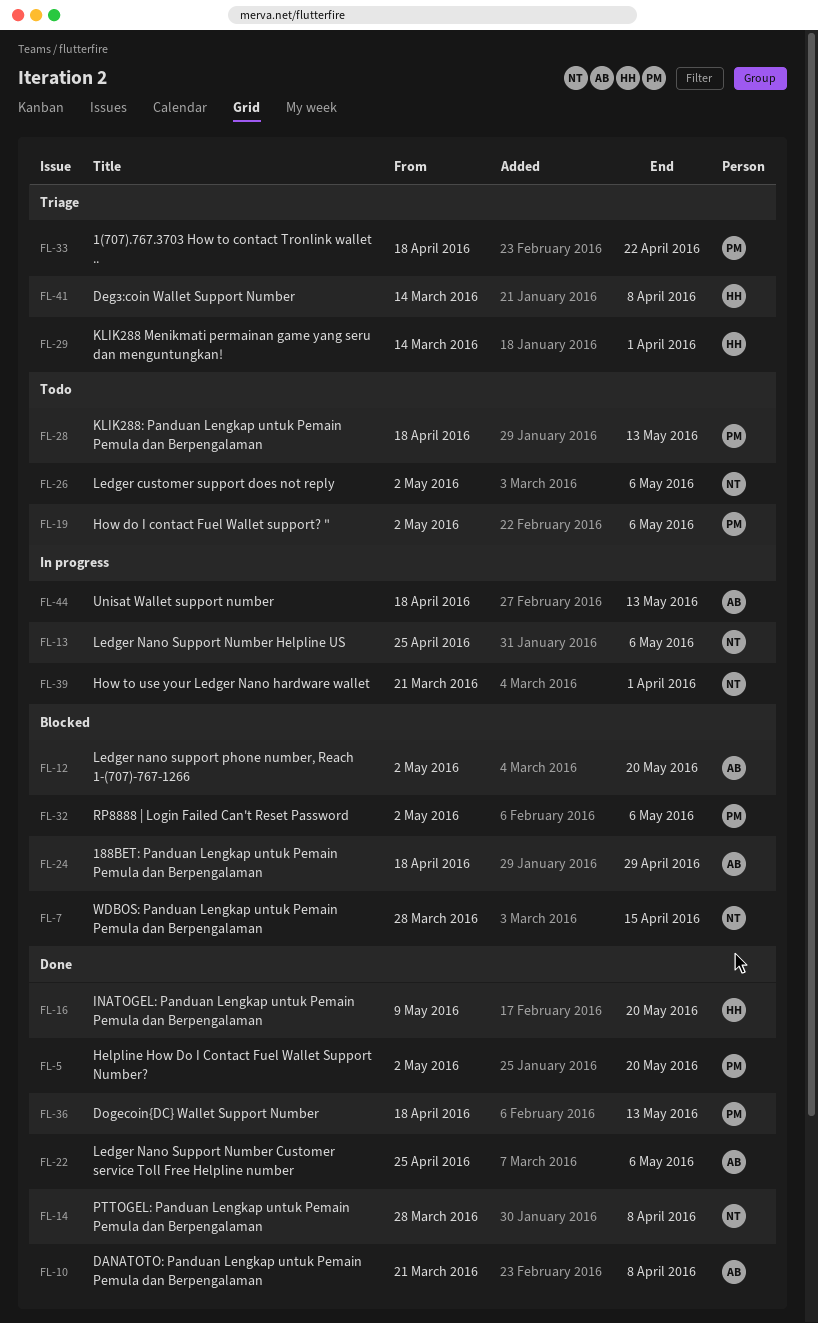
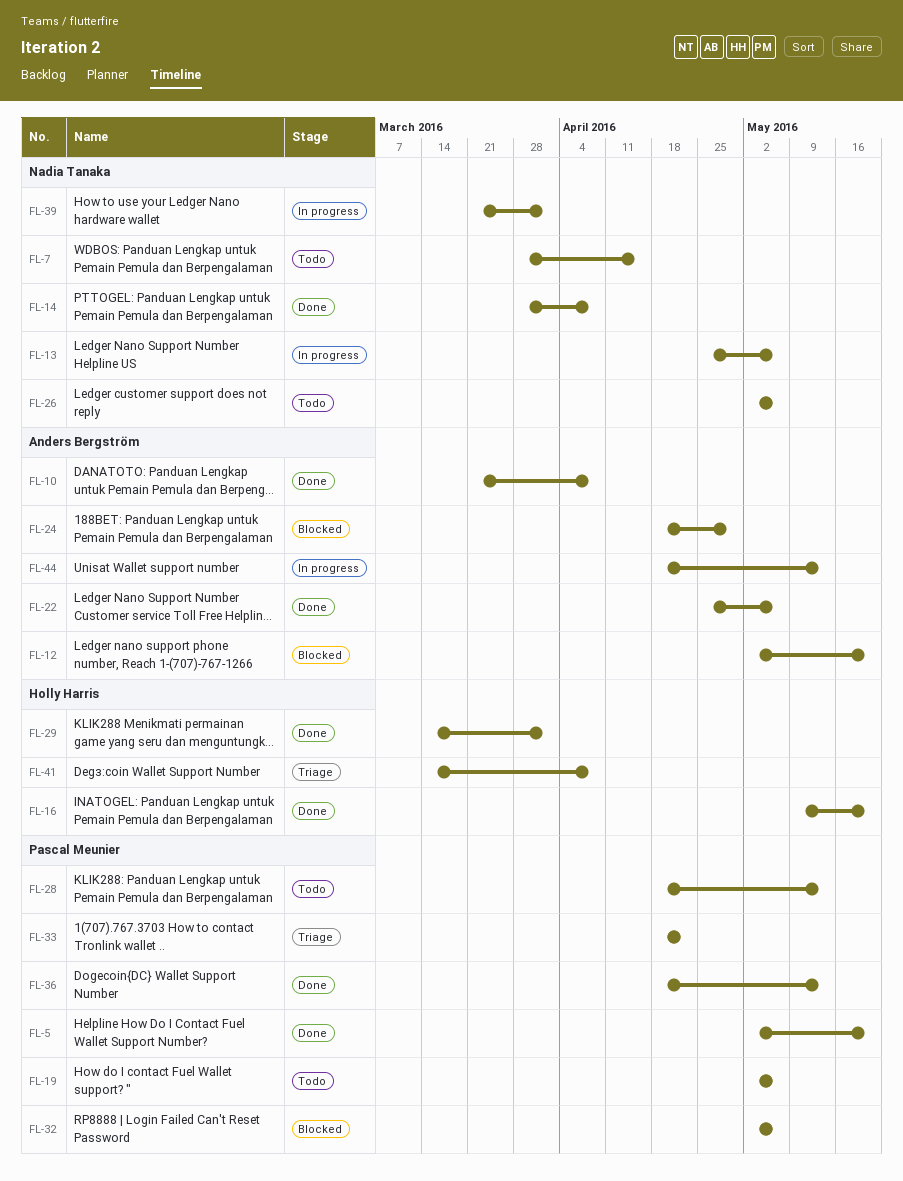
FL-7, status: Blocked -> Todo
FL-29, status: Triage -> Done

